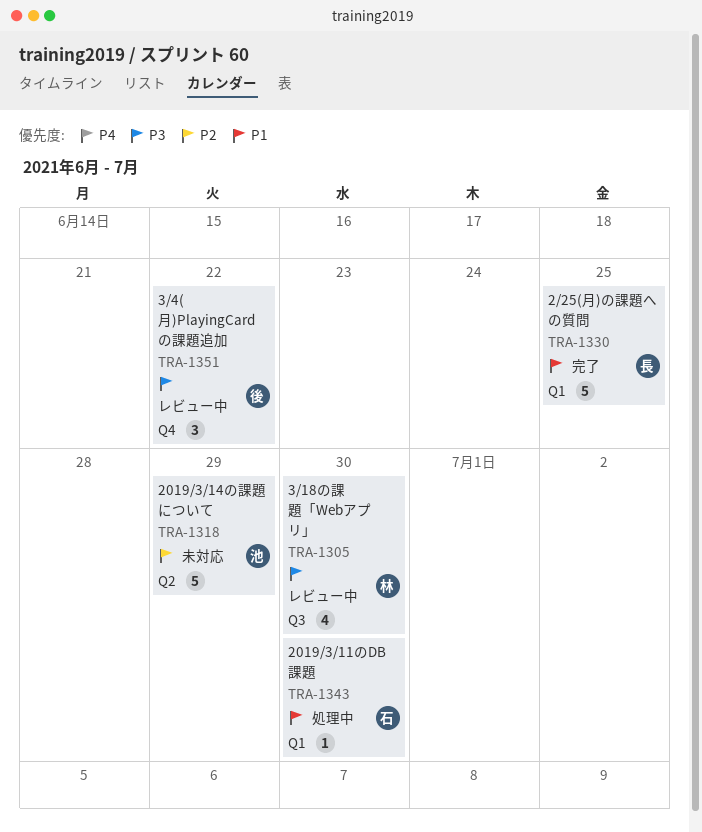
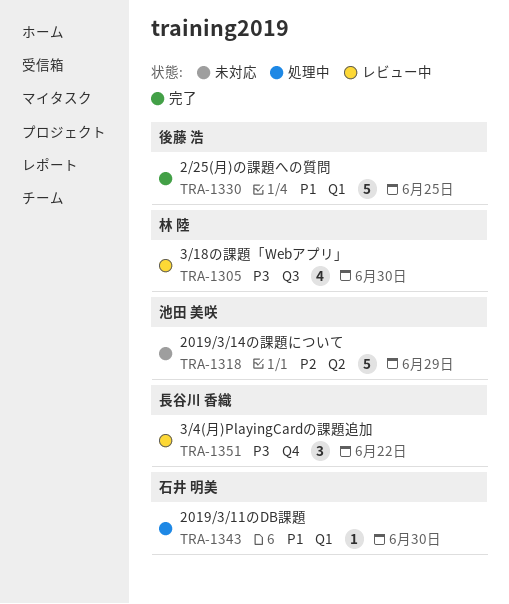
TRA-1330, owner: 長谷川 香織 -> 後藤 浩
TRA-1351, owner: 後藤 浩 -> 長谷川 香織

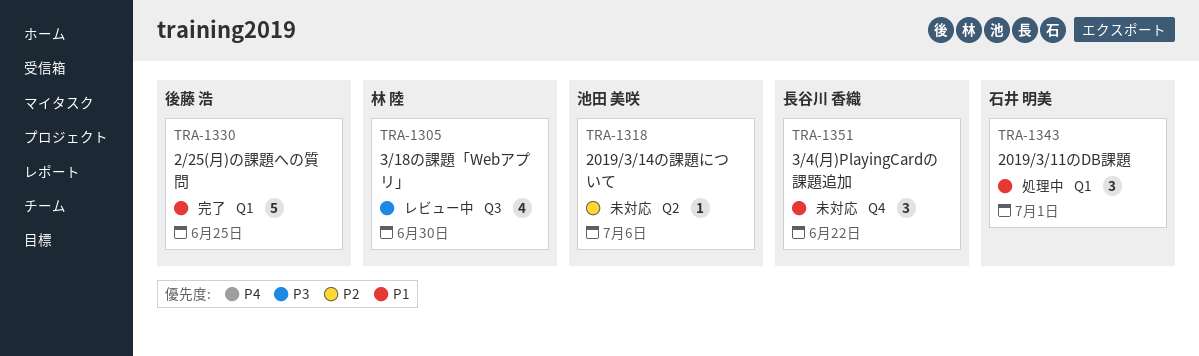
TRA-1318, estimate: 5 -> 1
TRA-1318, due: Jun 29 -> Jul 6
TRA-1343, estimate: 1 -> 3
TRA-1343, due: Jun 30 -> Jul 1
TRA-1351, status: レビュー中 -> 未対応
TRA-1351, priority: P3 -> P1

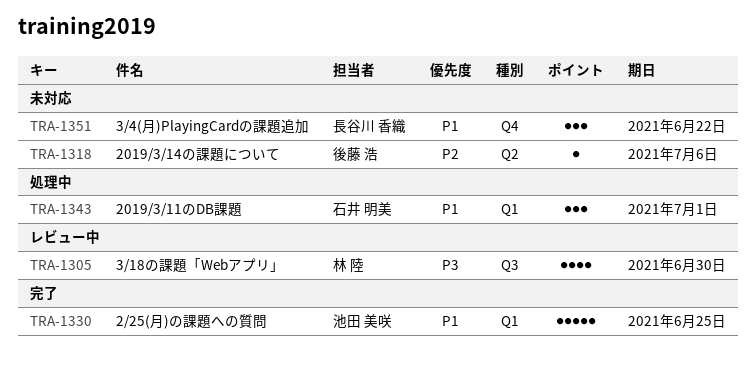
TRA-1318, owner: 池田 美咲 -> 後藤 浩
TRA-1330, owner: 後藤 浩 -> 池田 美咲

